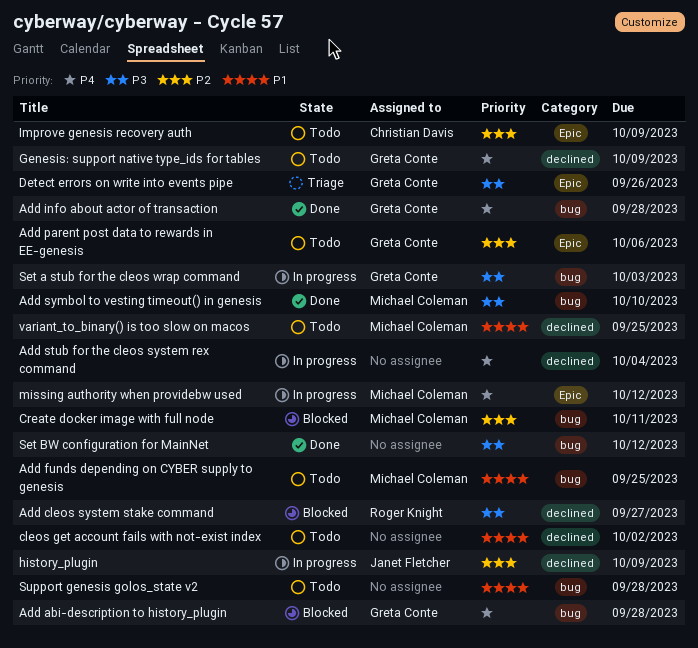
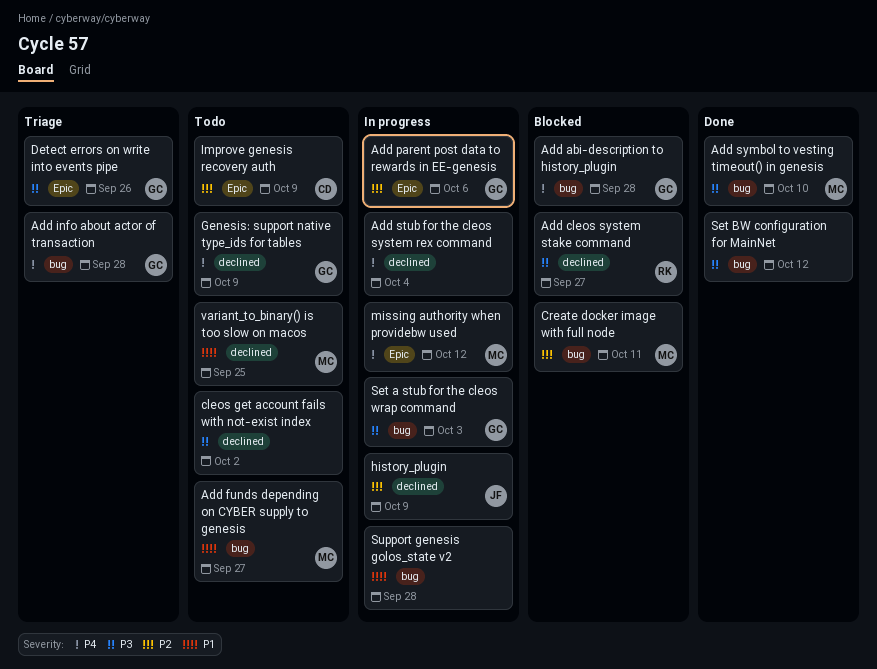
Add funds depending on CYBER supply to genesis, due: Sep 25 -> Sep 27
Add info about actor of transaction, status: Done -> Triage
Add parent post data to rewards in EE-genesis, status: Todo -> In progress
cleos get account fails with not-exist index, priority: P1 -> P3
Support genesis golos_state v2, status: Todo -> In progress

